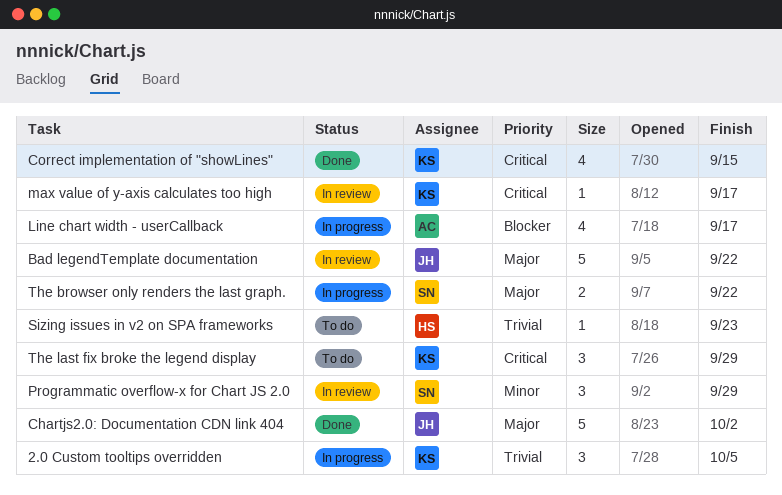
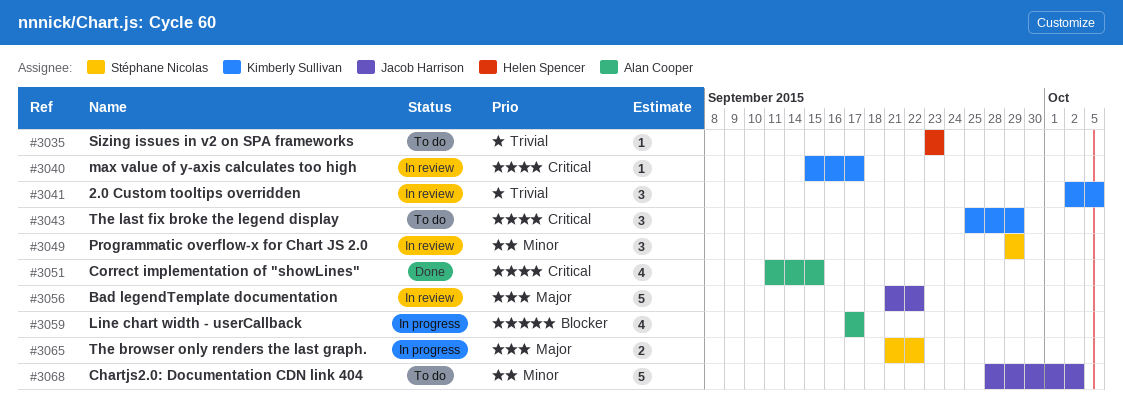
2.0 Custom tooltips overridden, status: In progress -> In review
Chartjs2.0: Documentation CDN link 404, status: Done -> To do
Chartjs2.0: Documentation CDN link 404, priority: Major -> Minor
Correct implementation of "showLines", owner: Kimberly Sullivan -> Alan Cooper

